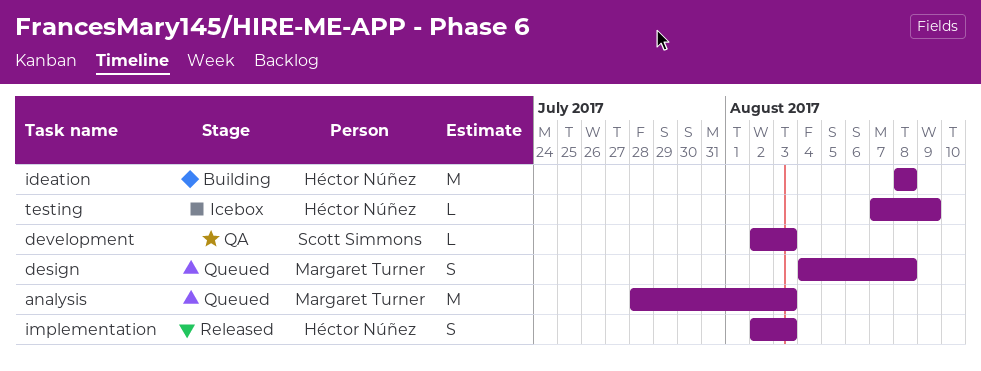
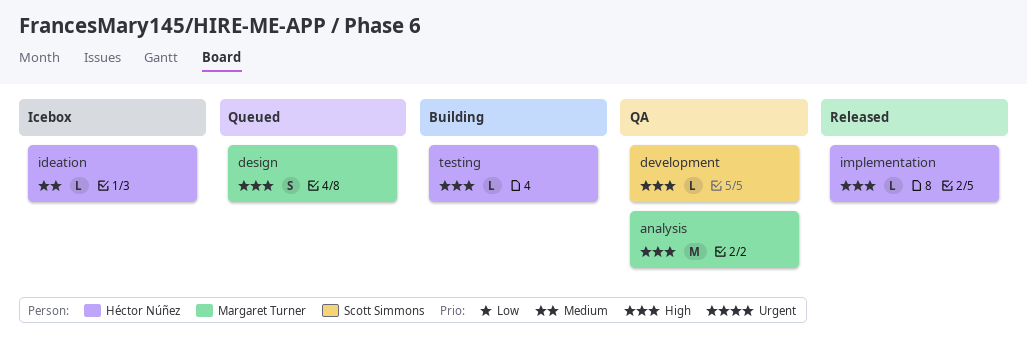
analysis, status: Queued -> QA
ideation, status: Building -> Icebox
ideation, estimate: M -> L
implementation, estimate: S -> L
testing, status: Icebox -> Building

